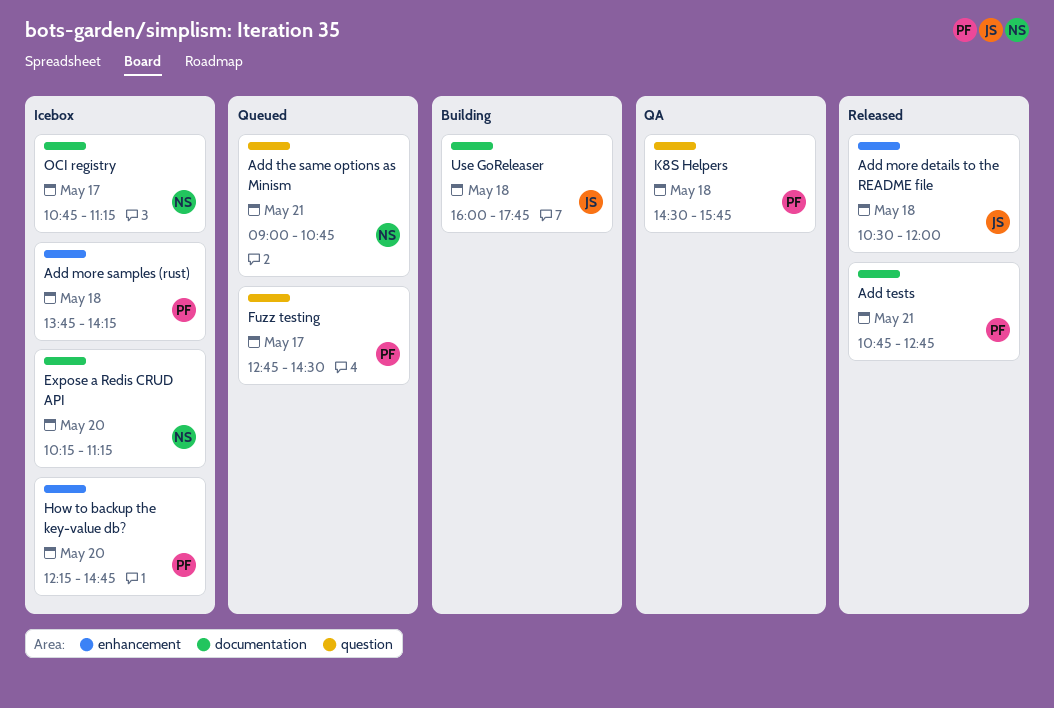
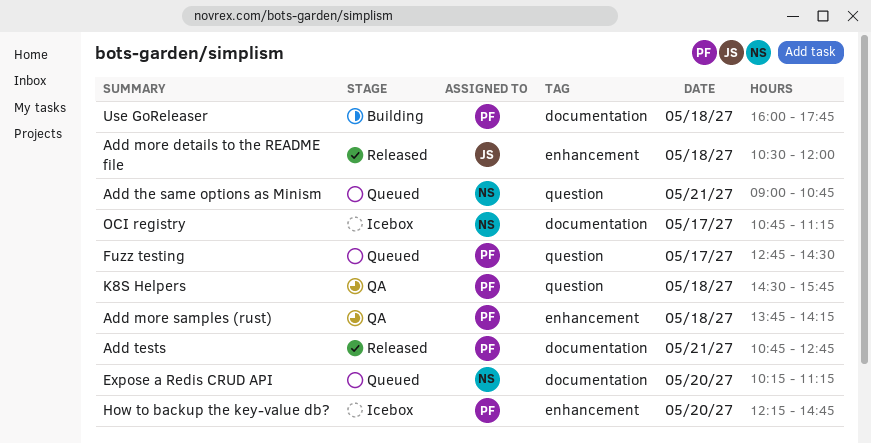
Add more samples (rust), status: Icebox -> QA
Expose a Redis CRUD API, status: Icebox -> Queued
Use GoReleaser, owner: JS -> PF

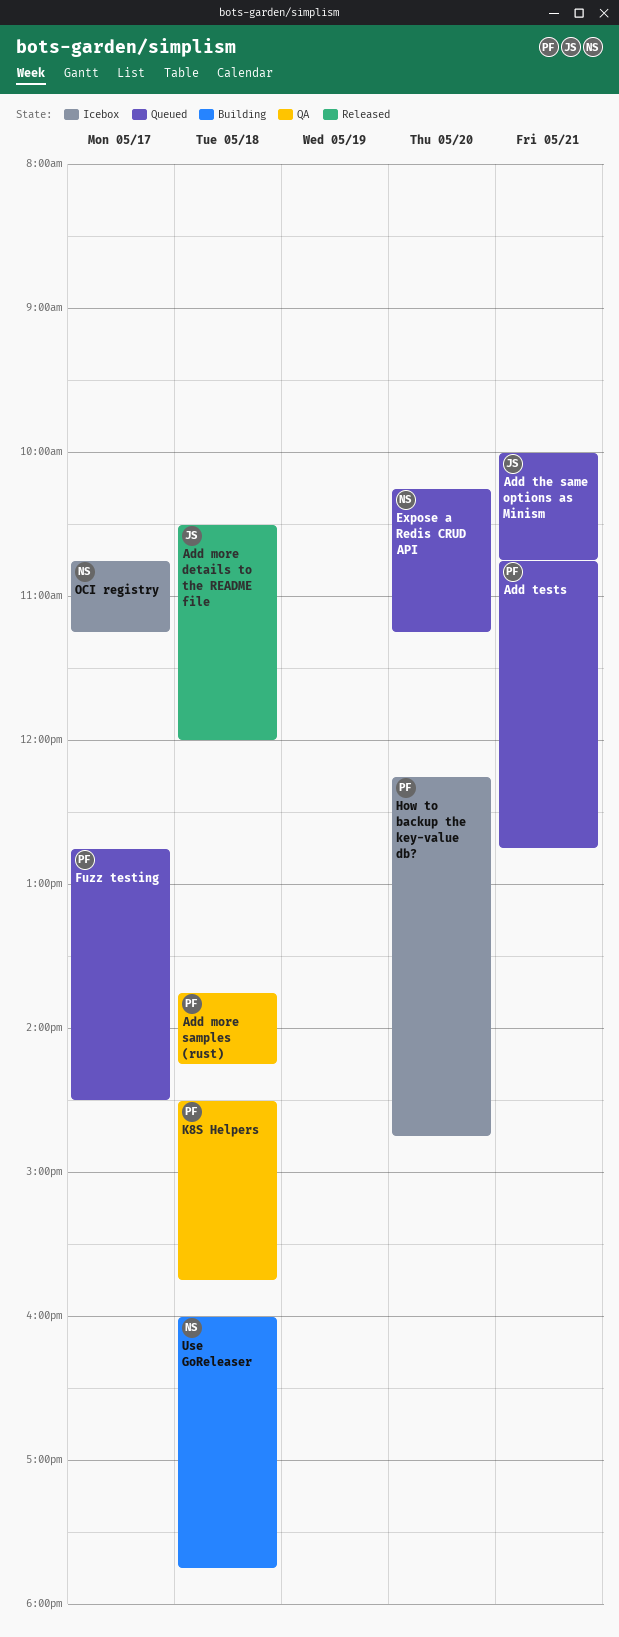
Add tests, status: Released -> Queued
Add the same options as Minism, owner: NS -> JS
Add the same options as Minism, begins: 09:00 -> 10:00
Use GoReleaser, owner: PF -> NS

